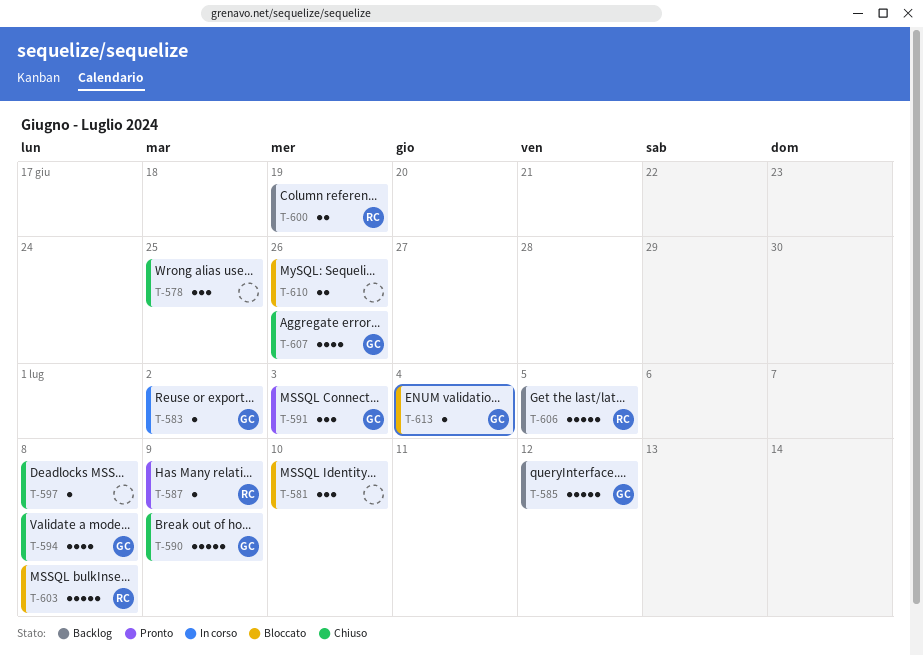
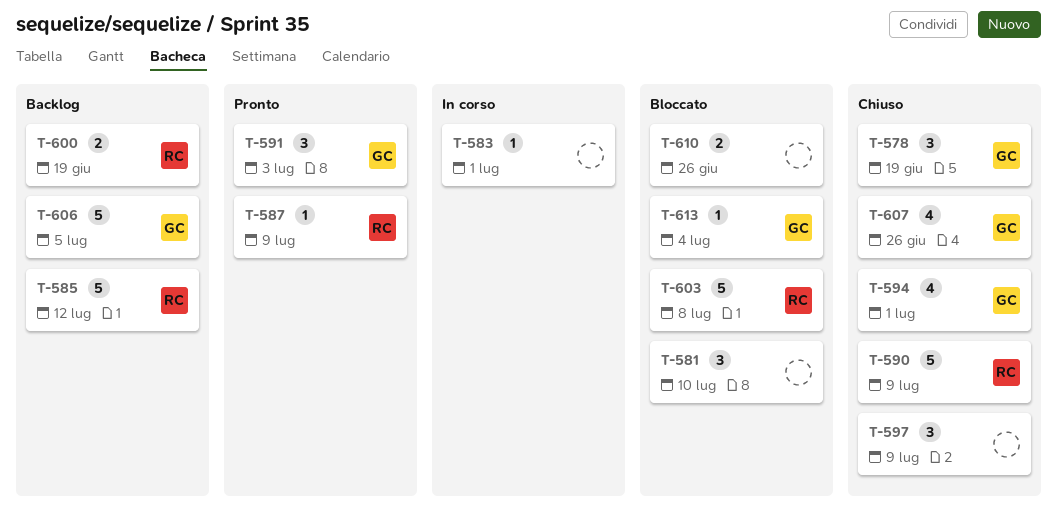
T-578, owner: none -> GC
T-578, due: Jun 25 -> Jun 19
T-583, owner: GC -> none
T-583, due: Jul 2 -> Jul 1
T-585, owner: GC -> RC
T-590, owner: GC -> RC
T-594, due: Jul 8 -> Jul 1
T-597, estimate: 1 -> 3
T-597, due: Jul 8 -> Jul 9
T-606, owner: RC -> GC

